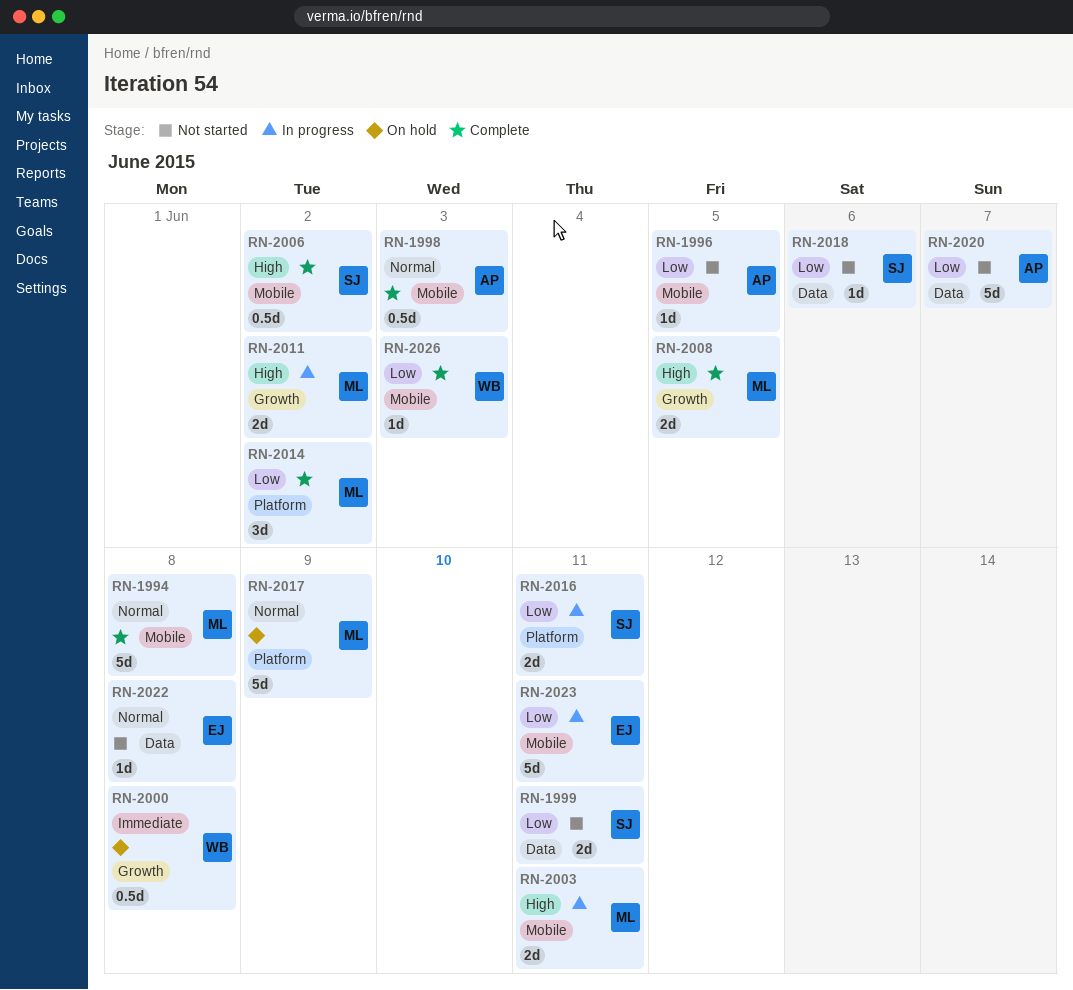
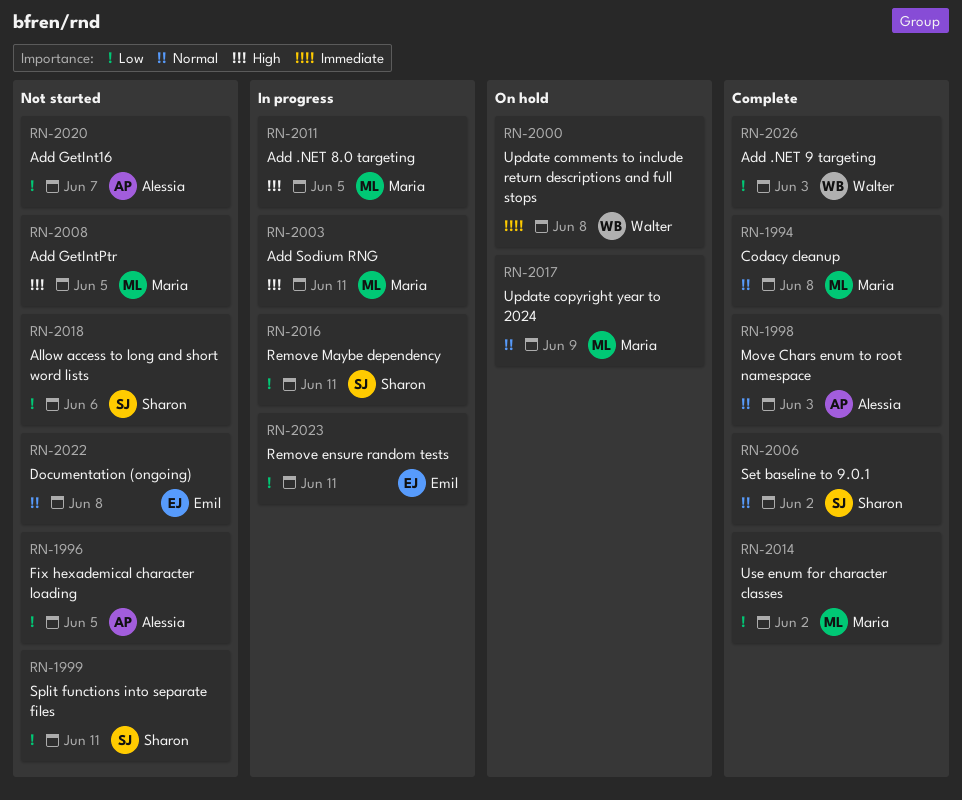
RN-2006, priority: High -> Normal
RN-2008, status: Complete -> Not started
RN-2011, due: Jun 2 -> Jun 5

